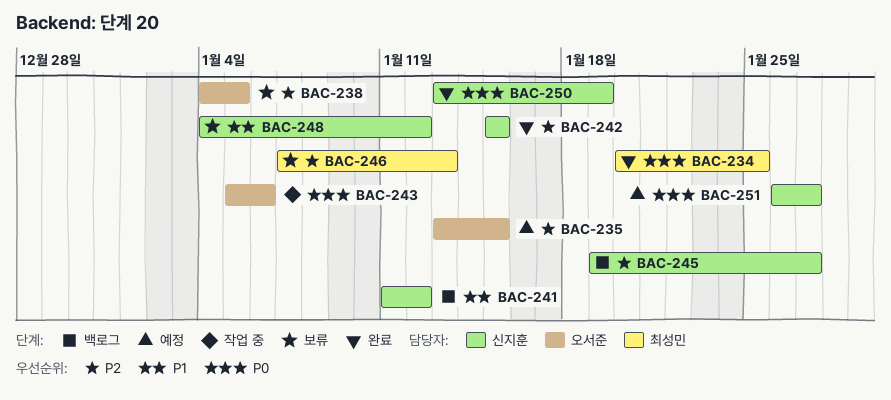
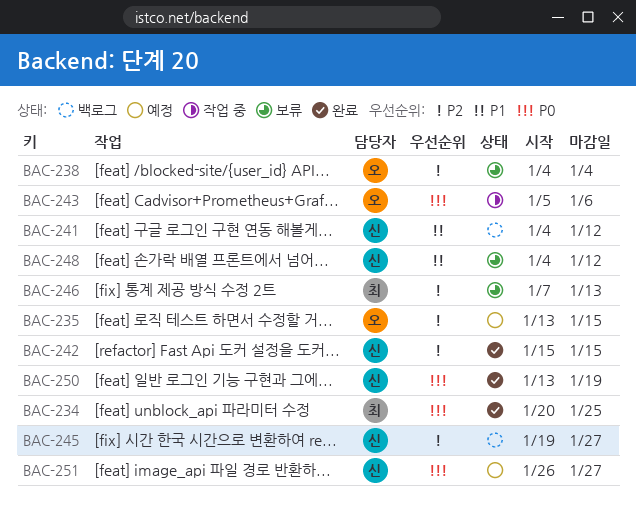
BAC-238, due: Jan 5 -> Jan 4
BAC-241, start: Jan 11 -> Jan 4

